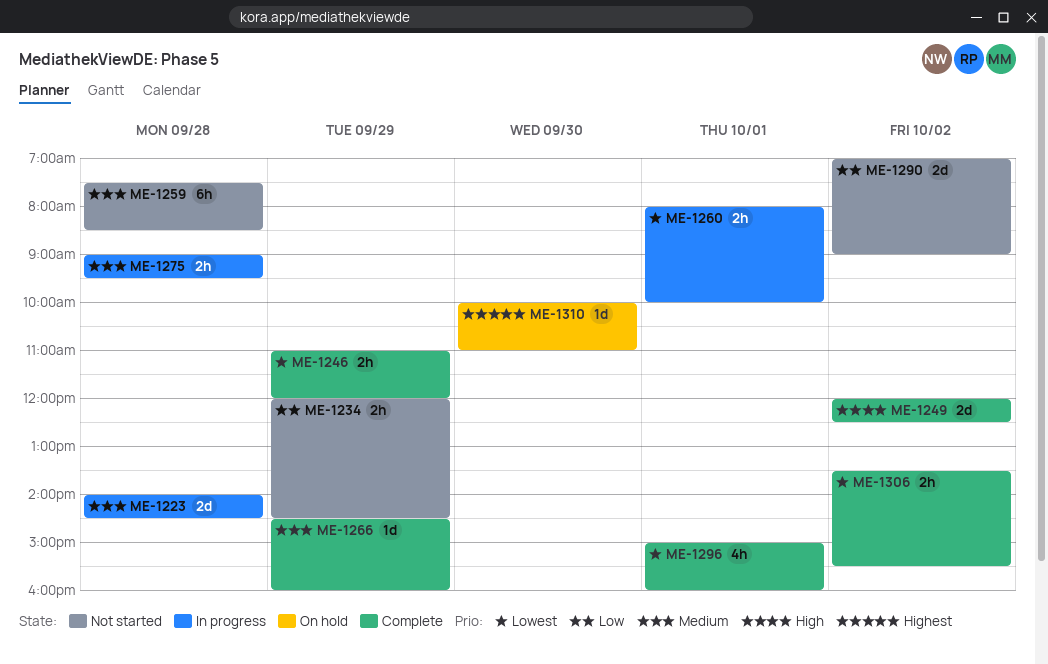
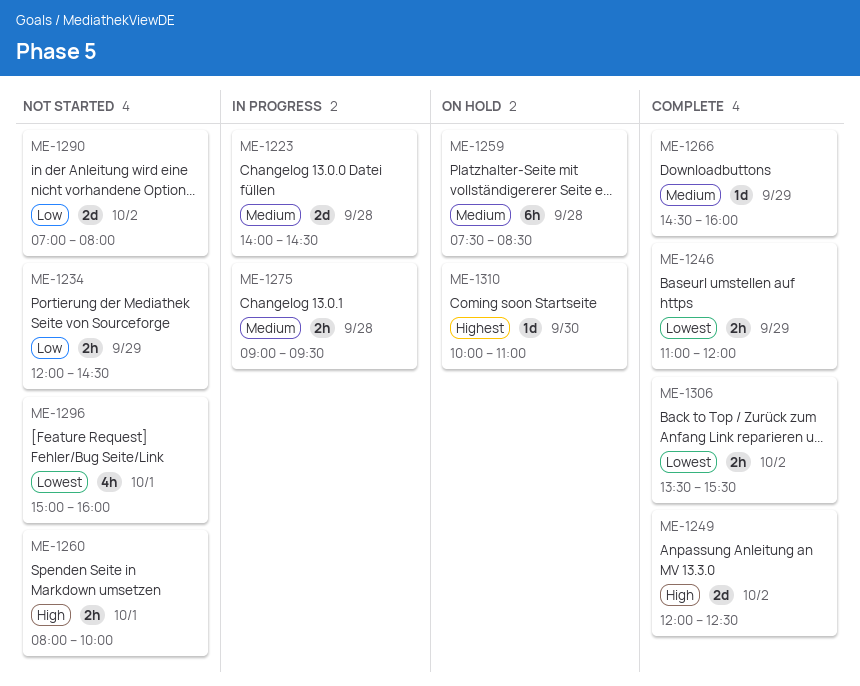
ME-1259, status: Not started -> On hold
ME-1260, status: In progress -> Not started
ME-1260, priority: Lowest -> High
ME-1290, ends: 09:00 -> 08:00
ME-1296, status: Complete -> Not started

